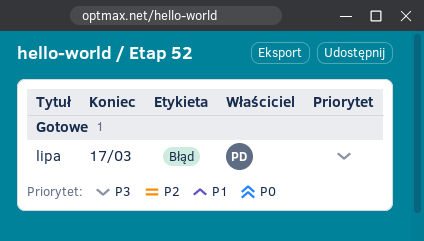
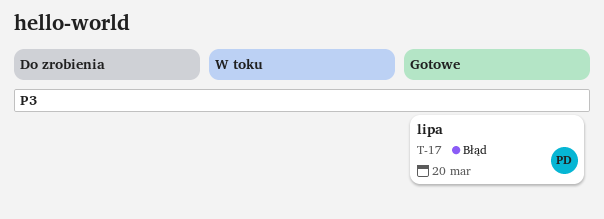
lipa, due: Mar 17 -> Mar 20

